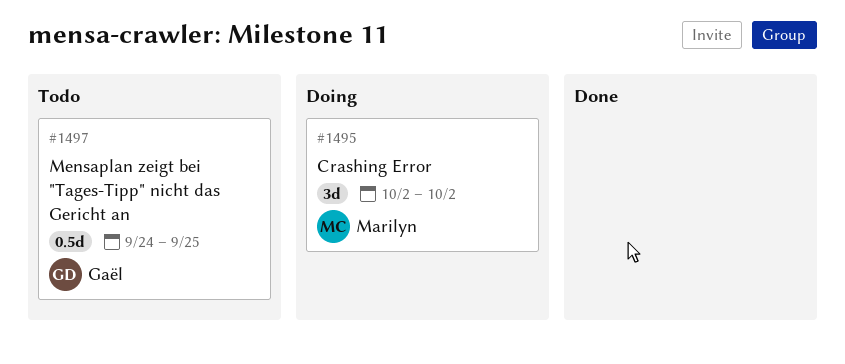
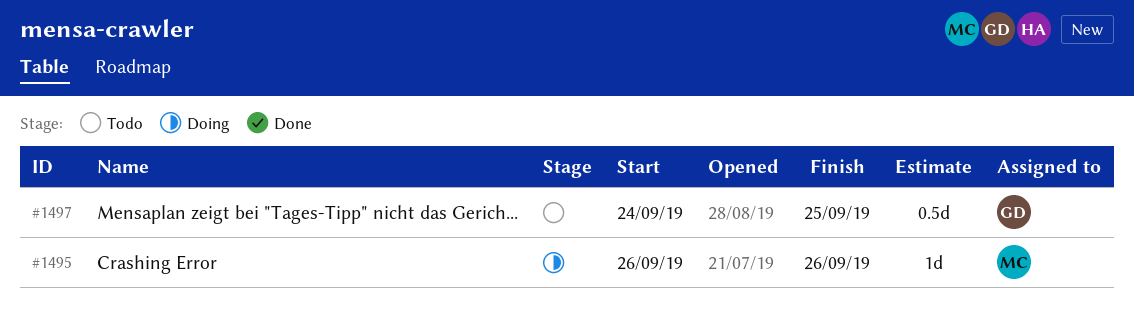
#1495, estimate: 3d -> 1d
#1495, start: Oct 2 -> Sep 26
#1495, due: Oct 2 -> Sep 26

